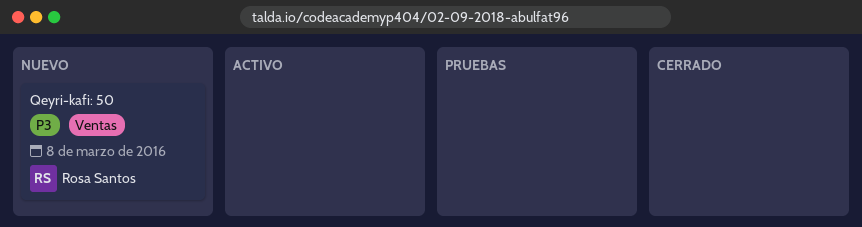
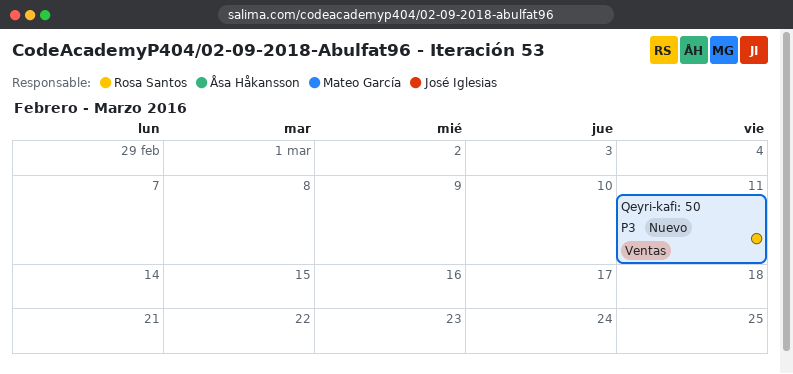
Qeyri-kafi: 50, due: Mar 8 -> Mar 11

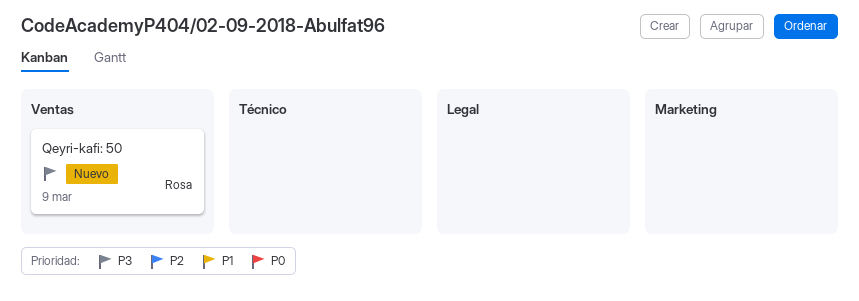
Qeyri-kafi: 50, due: Mar 11 -> Mar 9

